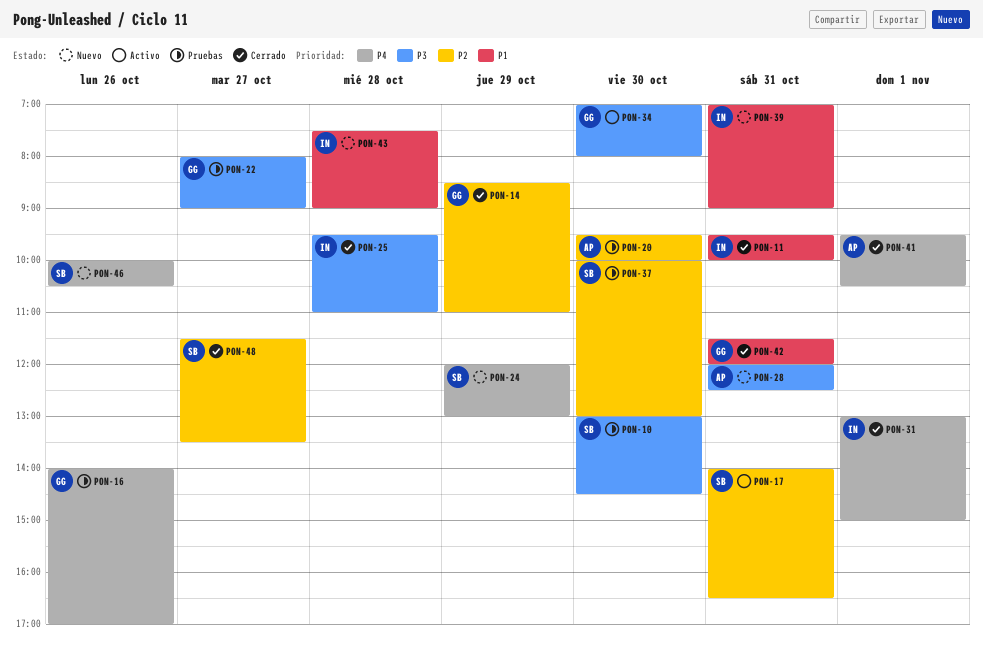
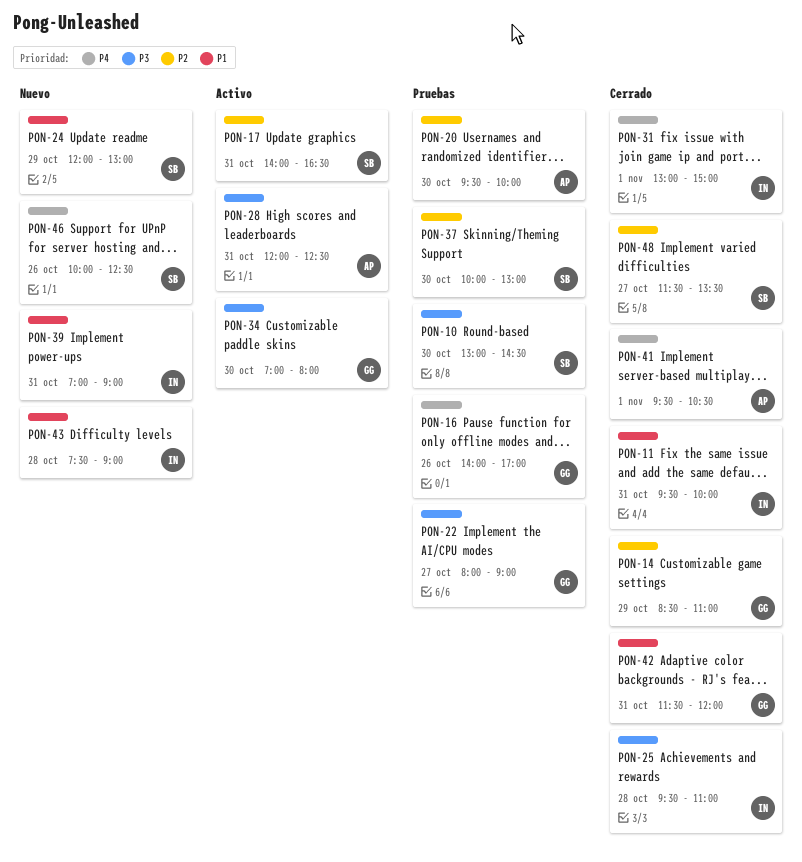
PON-24, priority: P4 -> P1
PON-28, status: Nuevo -> Activo
PON-46, ends: 10:30 -> 12:30

